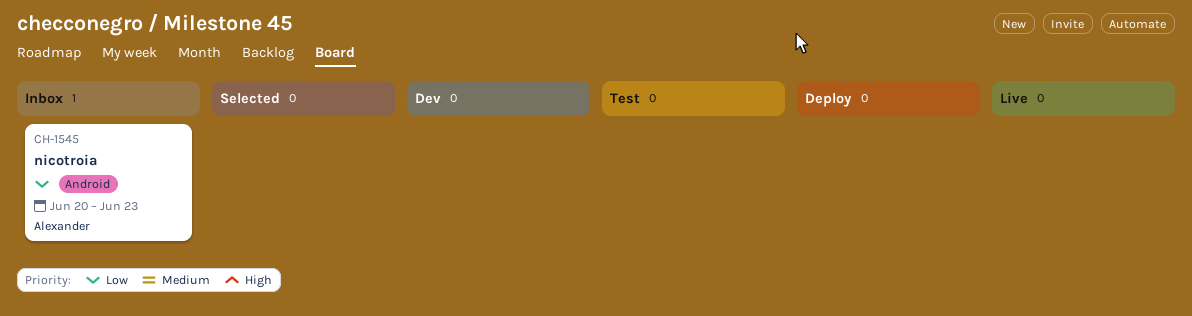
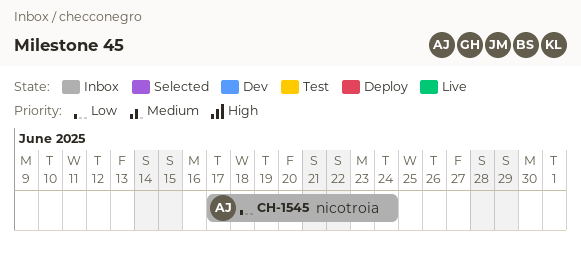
CH-1545, start: Jun 20 -> Jun 17
CH-1545, due: Jun 23 -> Jun 24

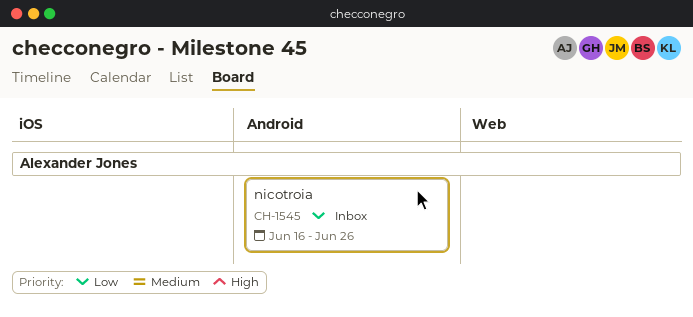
CH-1545, start: Jun 17 -> Jun 16
CH-1545, due: Jun 24 -> Jun 26

